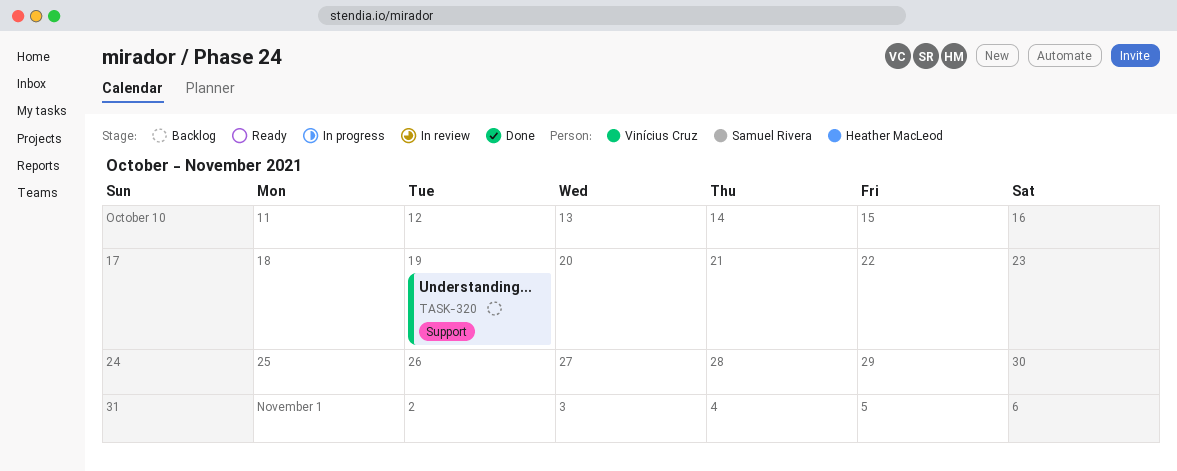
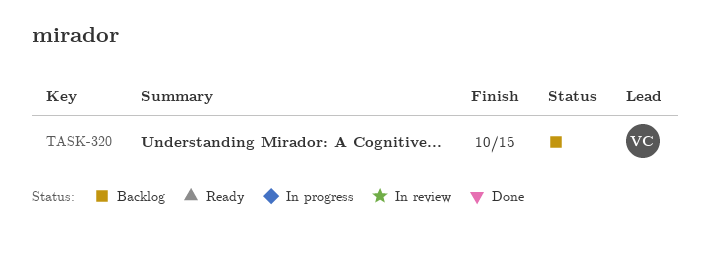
TASK-320, due: Oct 19 -> Oct 15

